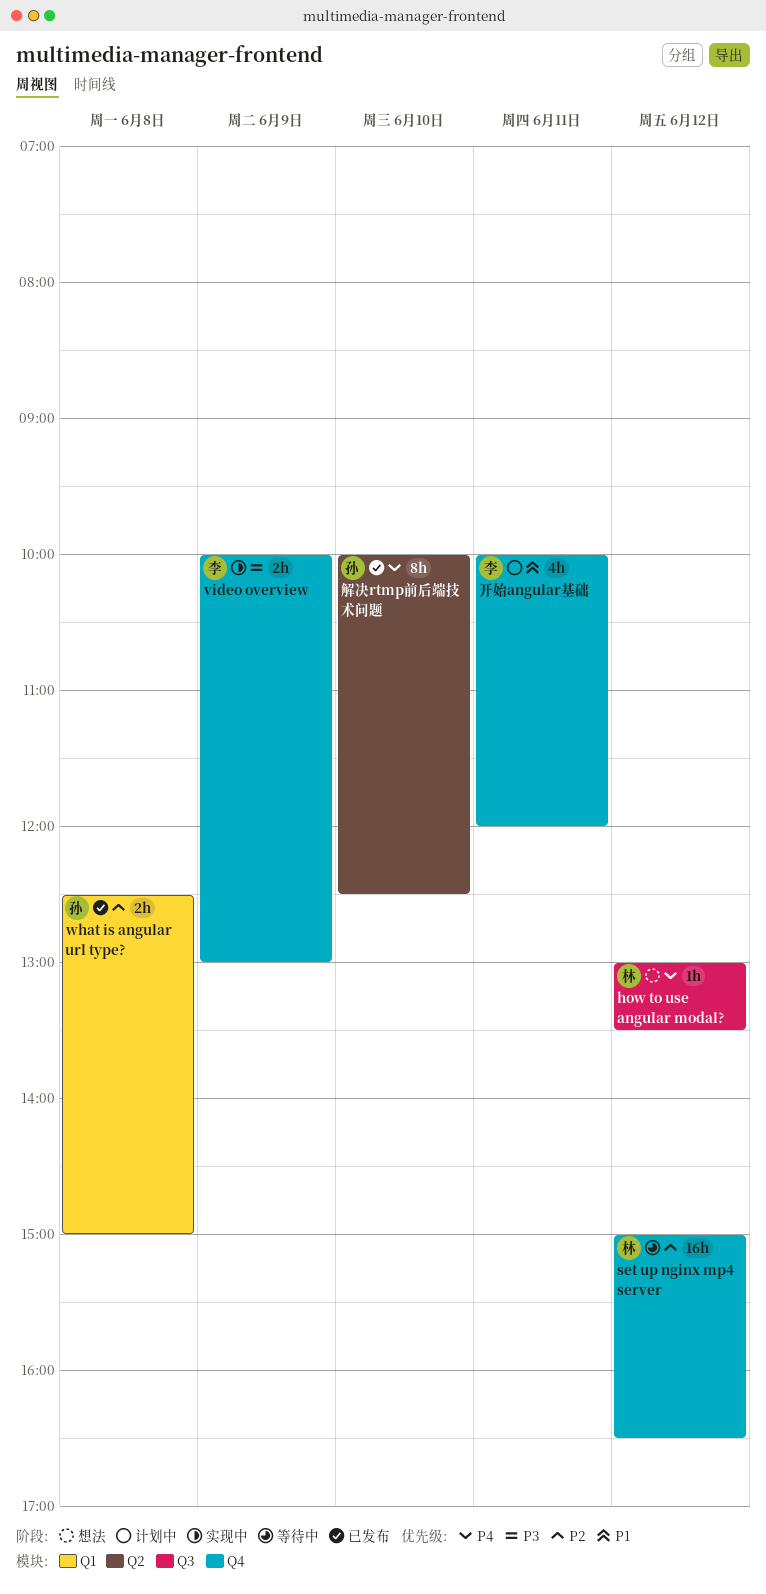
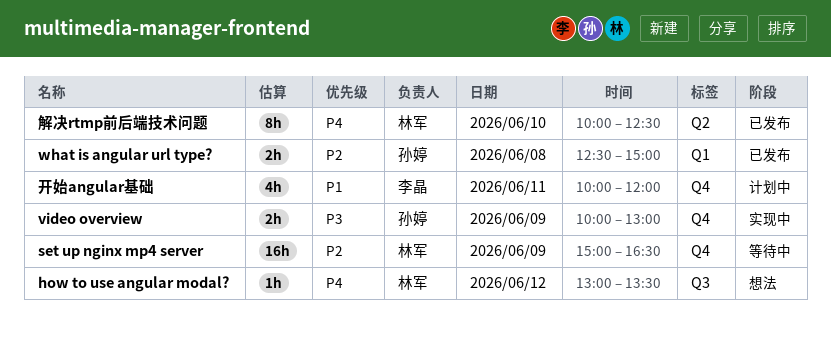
set up nginx mp4 server, day: Jun 12 -> Jun 9
video overview, owner: 李晶 -> 孙婷
解决rtmp前后端技术问题, owner: 孙婷 -> 林军

